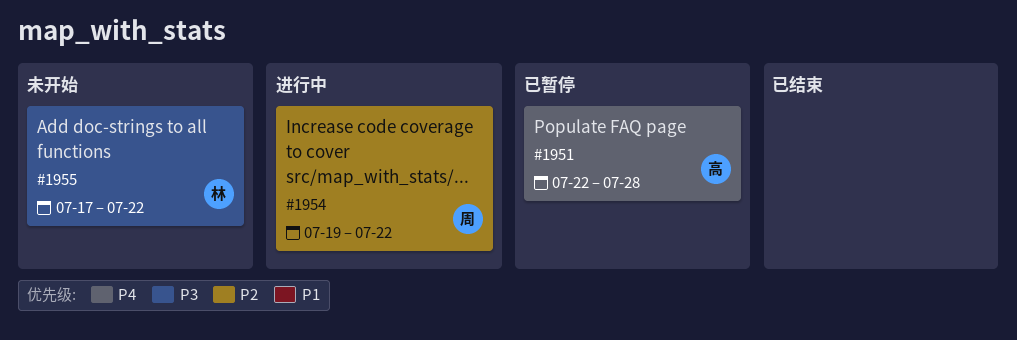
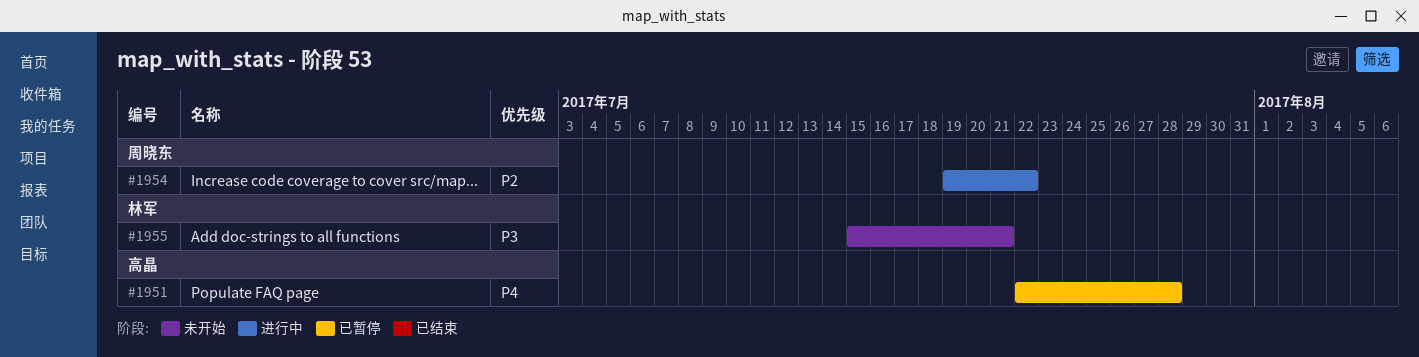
#1955, start: Jul 17 -> Jul 15
#1955, due: Jul 22 -> Jul 21

